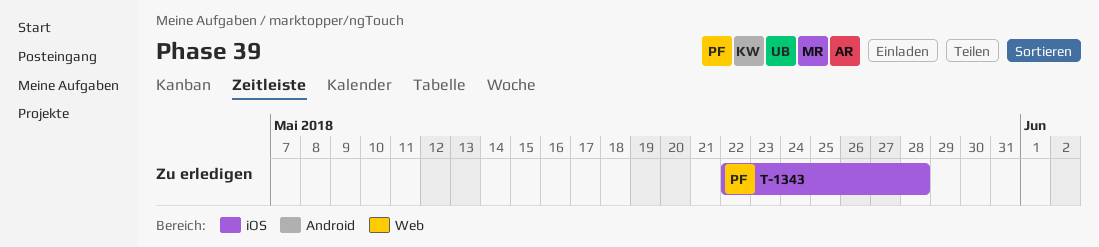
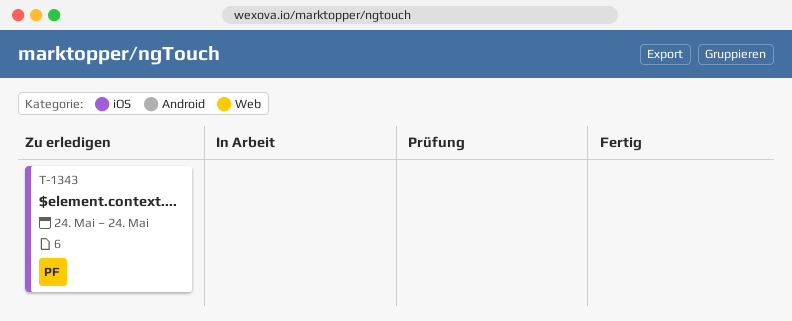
T-1343, start: May 22 -> May 24
T-1343, due: May 28 -> May 24

